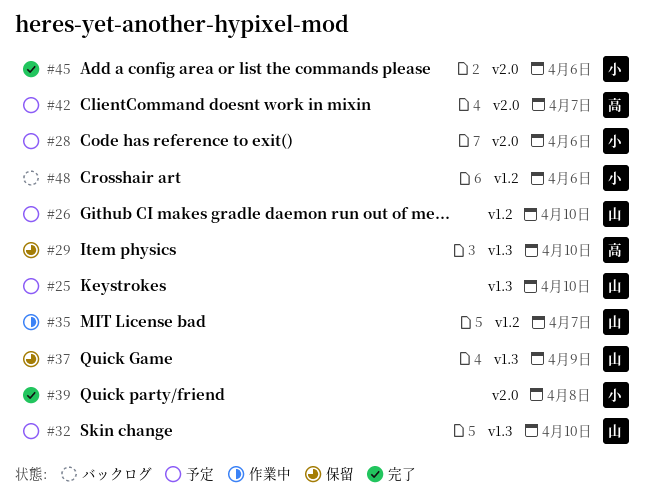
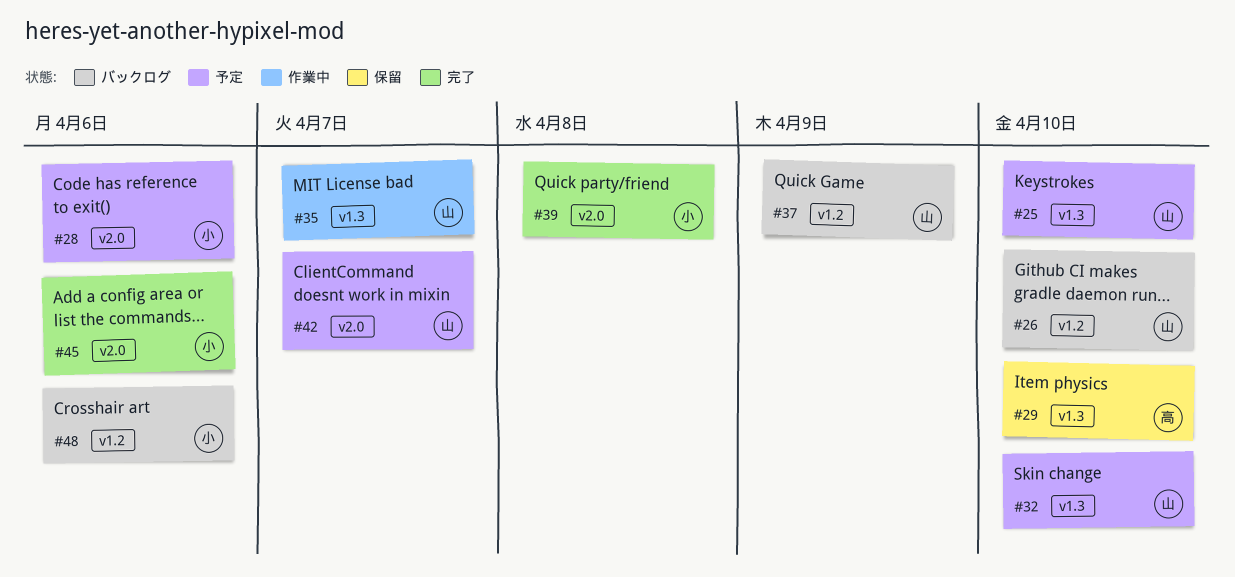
#26, status: 予定 -> バックログ
#35, label: v1.2 -> v1.3
#37, status: 保留 -> バックログ
#37, label: v1.3 -> v1.2
#42, owner: 高 -> 山

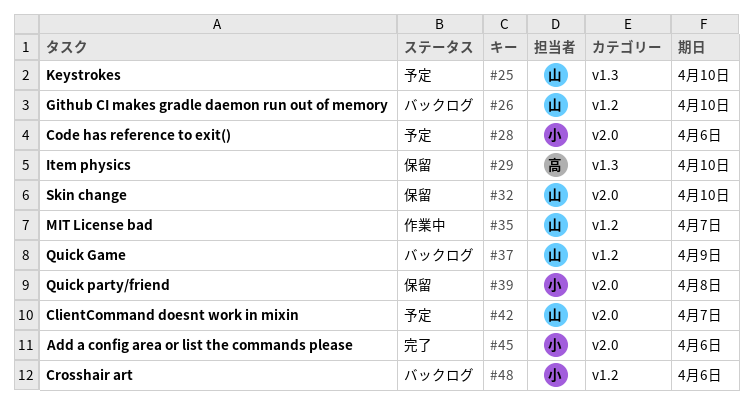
#32, status: 予定 -> 保留
#32, label: v1.3 -> v2.0
#35, label: v1.3 -> v1.2
#39, status: 完了 -> 保留

